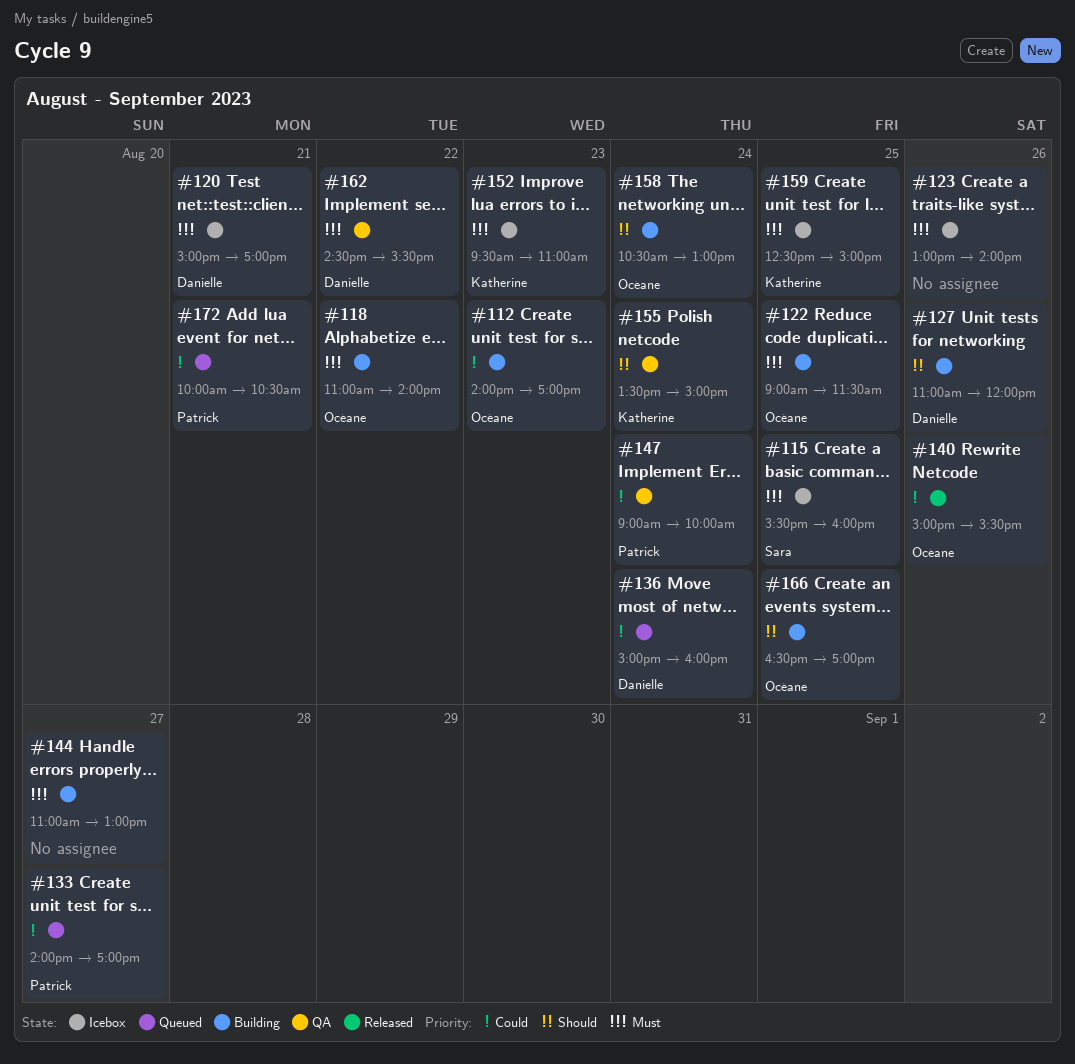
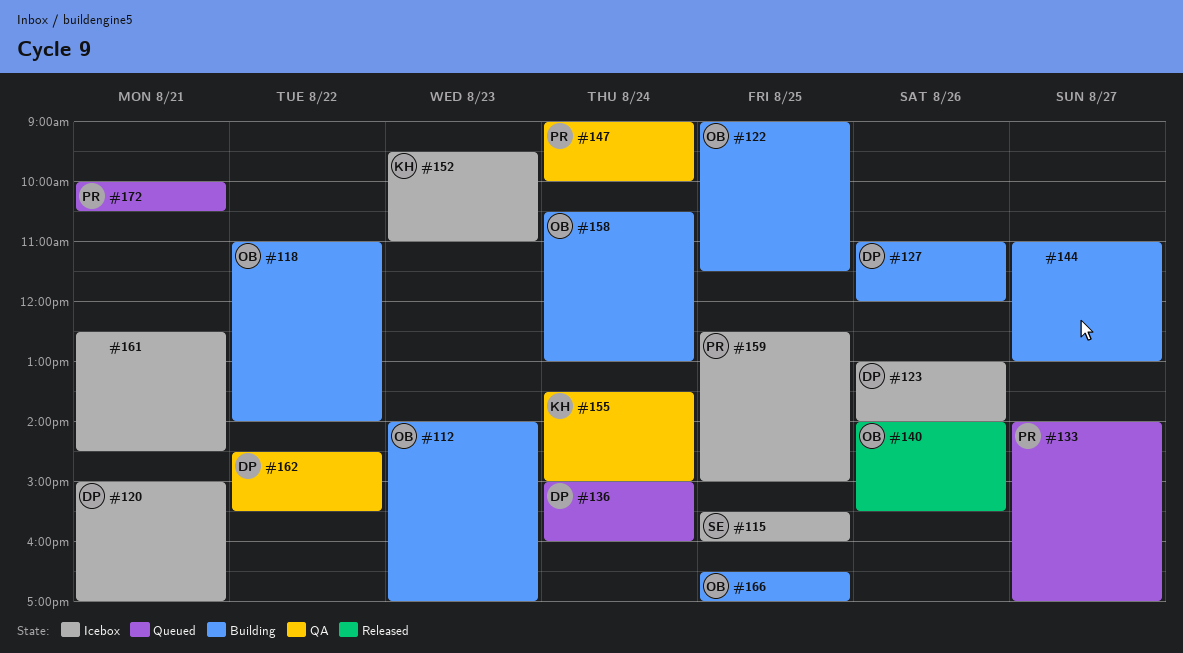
#123, owner: none -> Danielle
#140, begins: 15:00 -> 14:00
#159, owner: Katherine -> Patrick
#161: none -> present

